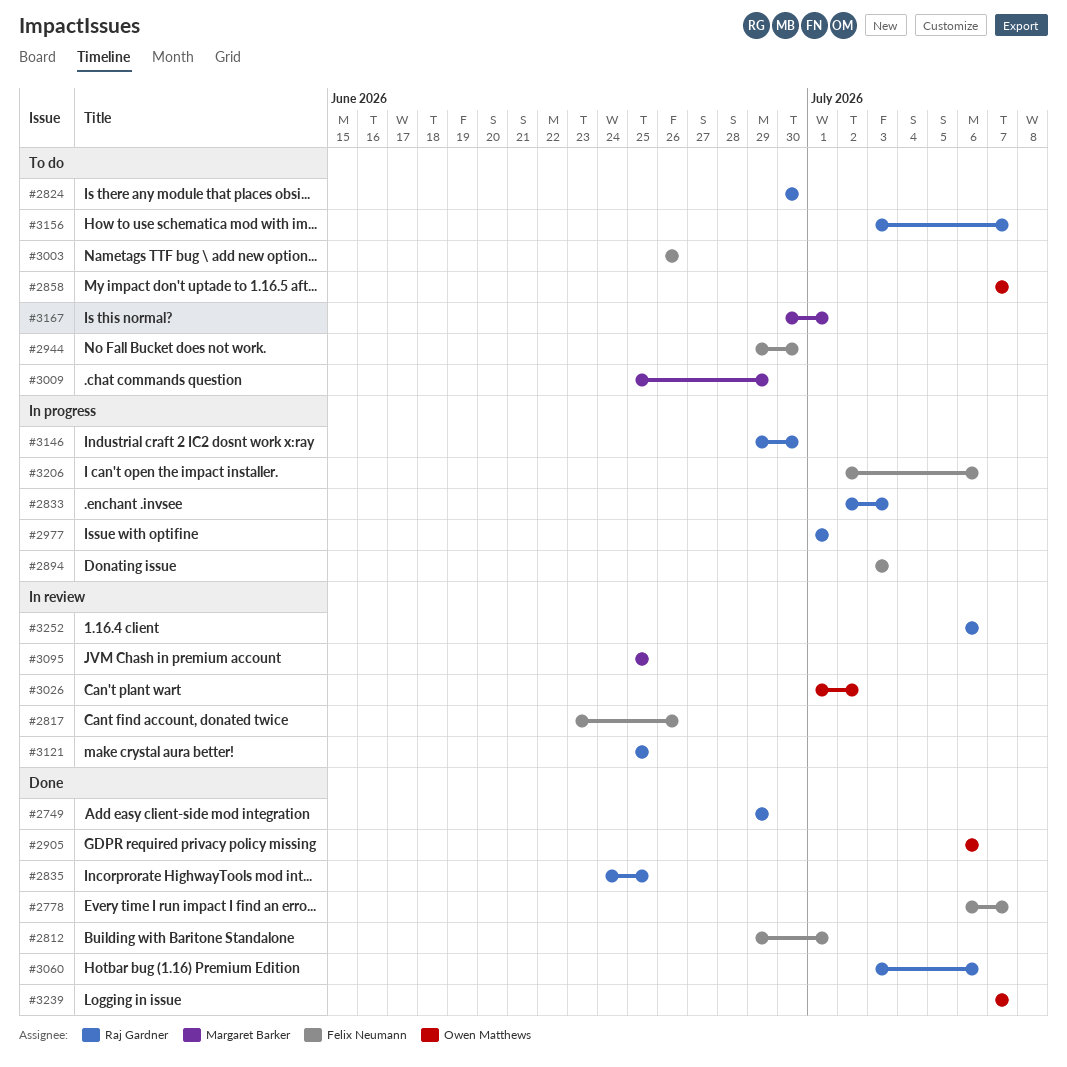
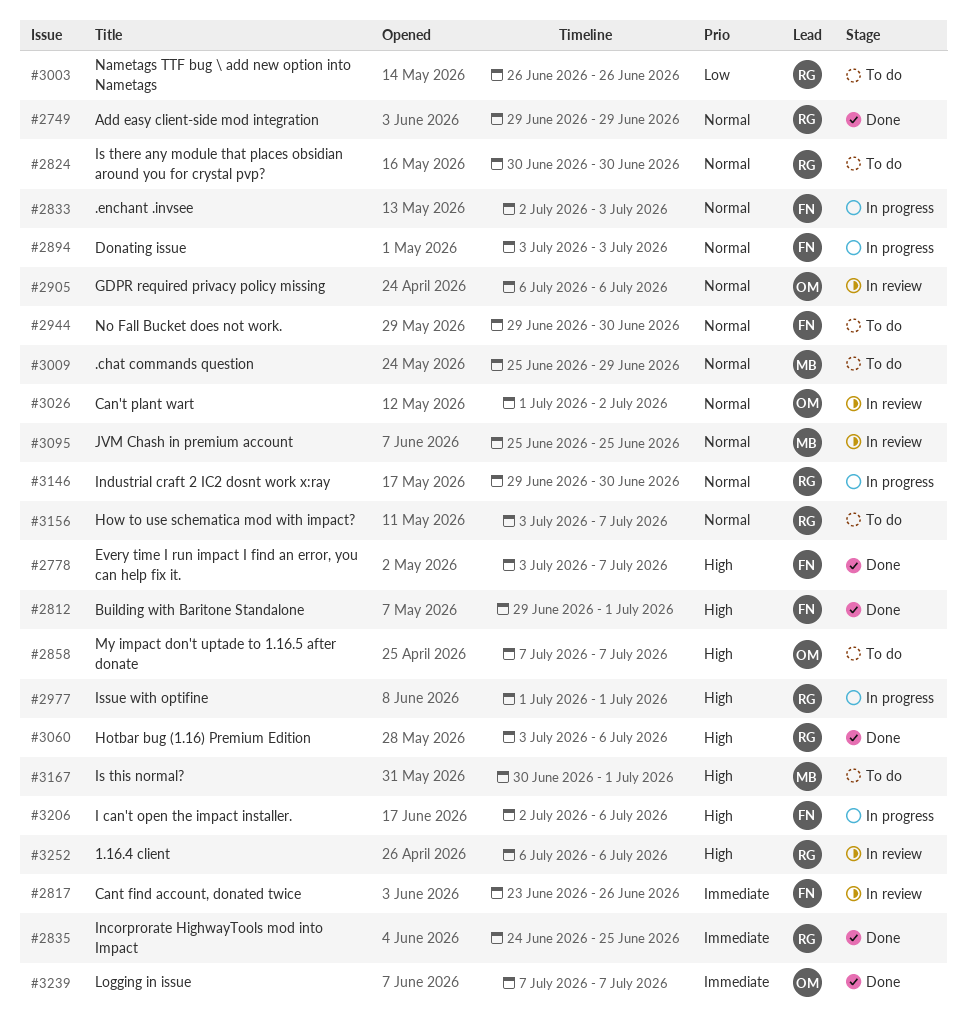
#2778, start: Jul 6 -> Jul 3
#2833, owner: Raj Gardner -> Felix Neumann
#2905, status: Done -> In review
#3003, owner: Felix Neumann -> Raj Gardner
#3121: present -> none

